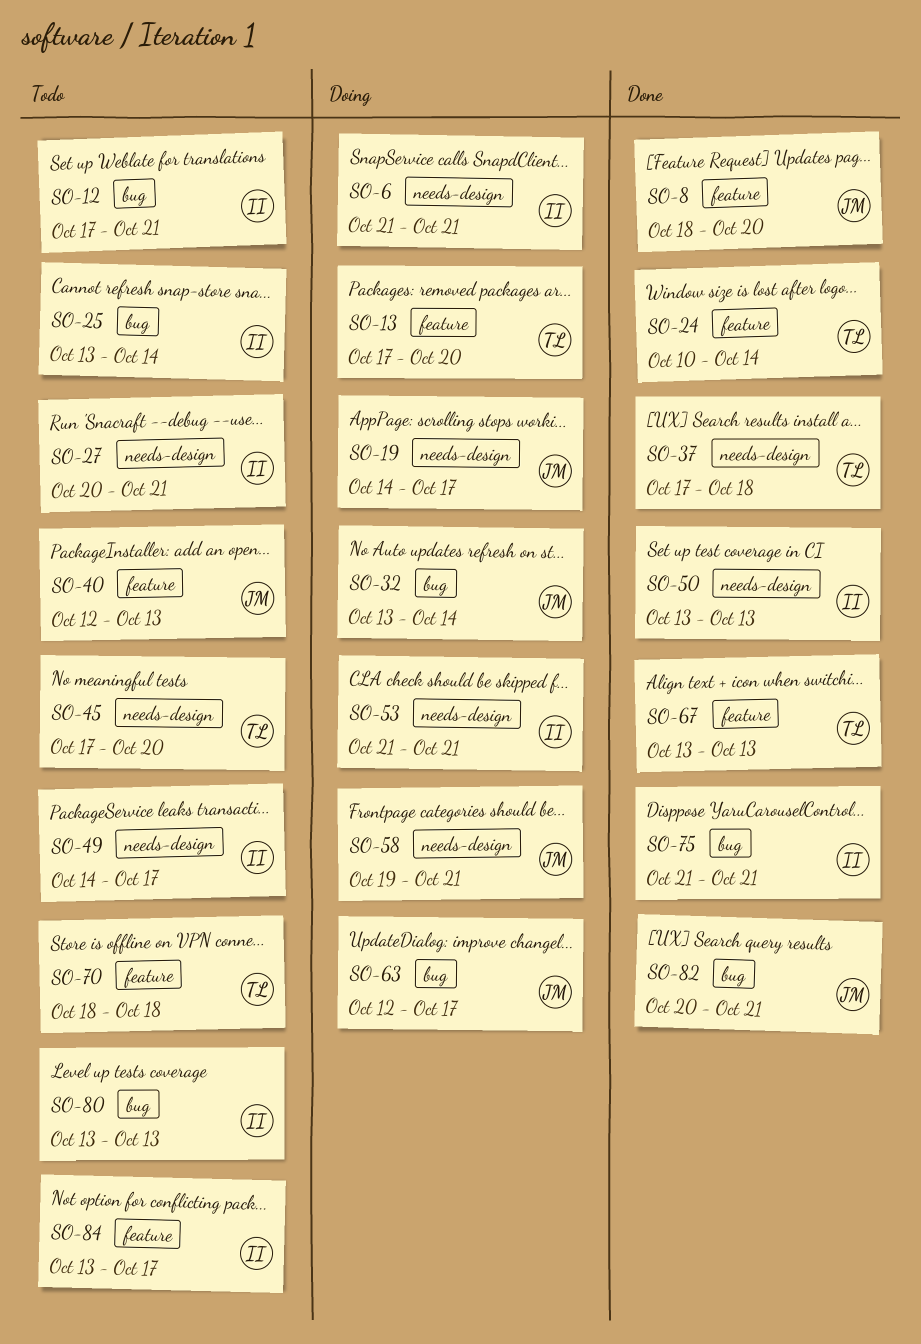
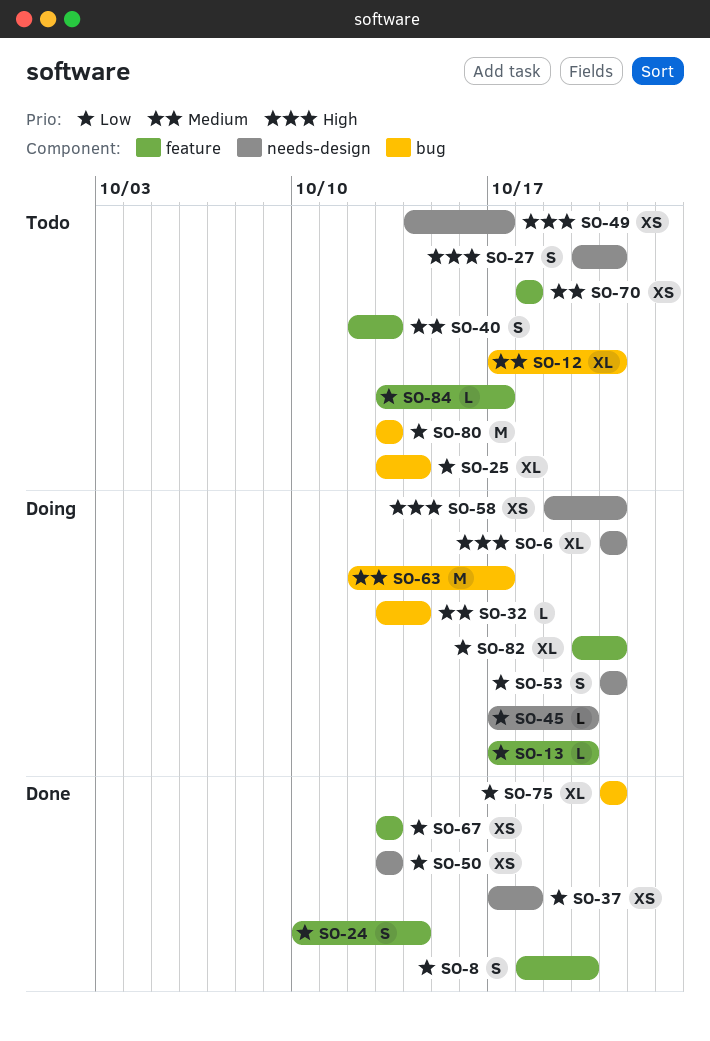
SO-19: present -> none
SO-45, status: Todo -> Doing
SO-82, status: Done -> Doing
SO-82, label: bug -> feature

